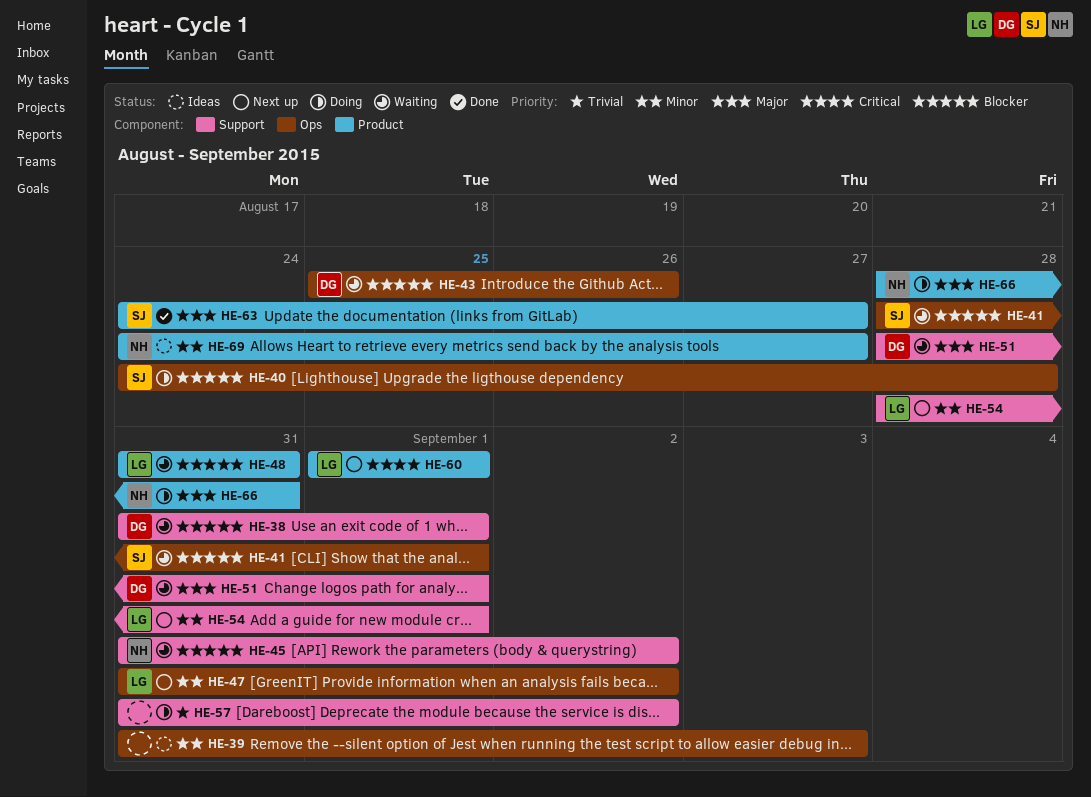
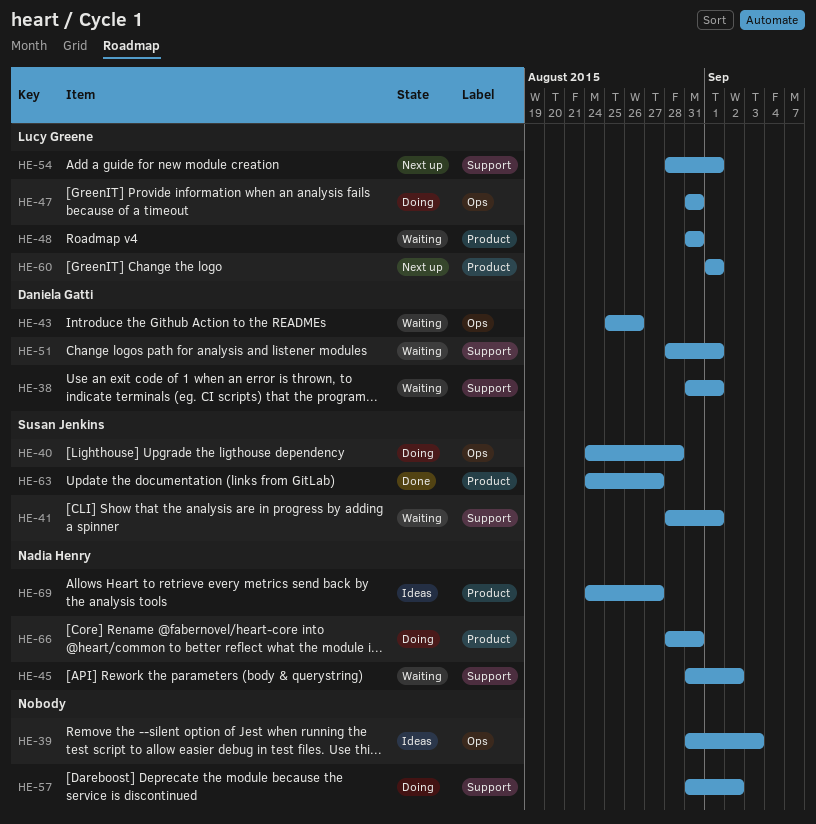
HE-41, label: Ops -> Support
HE-47, status: Next up -> Doing
HE-47, due: Sep 2 -> Aug 31

